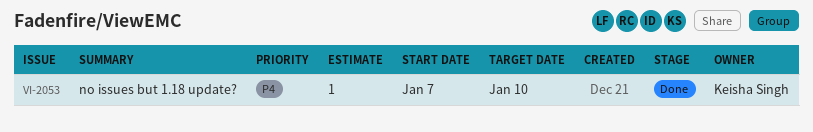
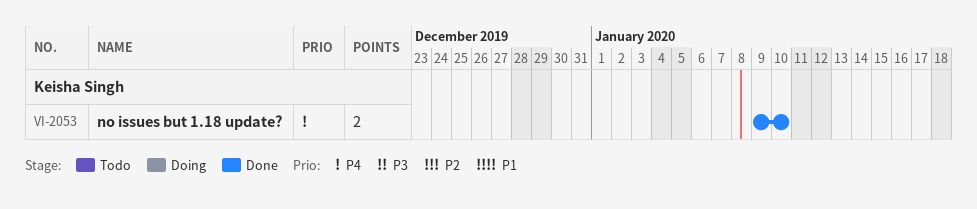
VI-2053, estimate: 1 -> 2
VI-2053, start: Jan 7 -> Jan 9

